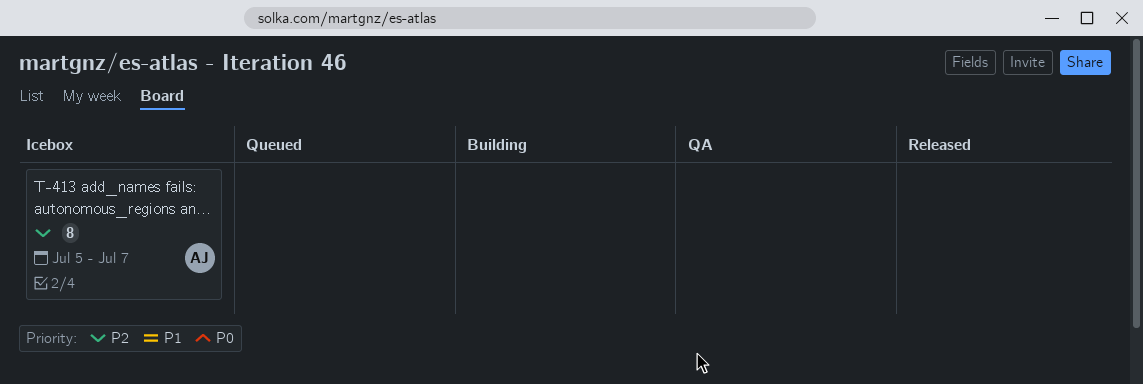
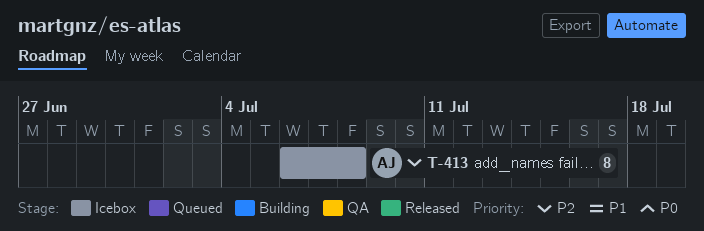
T-413, start: Jul 5 -> Jul 6
T-413, due: Jul 7 -> Jul 8

